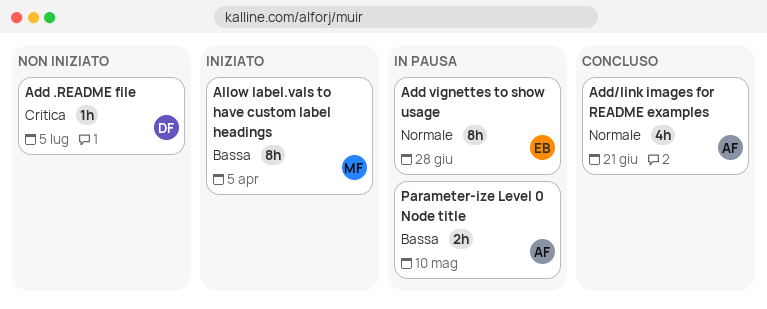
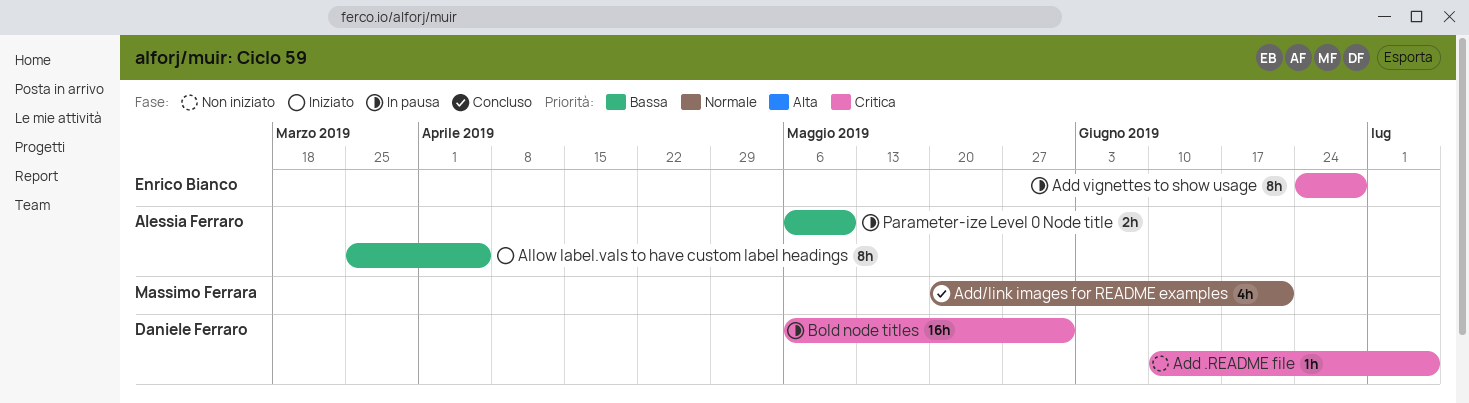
Add vignettes to show usage, priority: Normale -> Critica
Add/link images for README examples, owner: Alessia Ferraro -> Massimo Ferrara
Allow label.vals to have custom label headings, owner: Massimo Ferrara -> Alessia Ferraro
Bold node titles: none -> present

